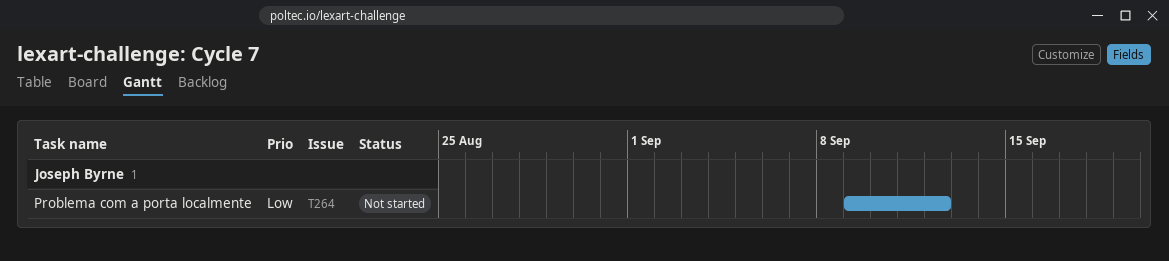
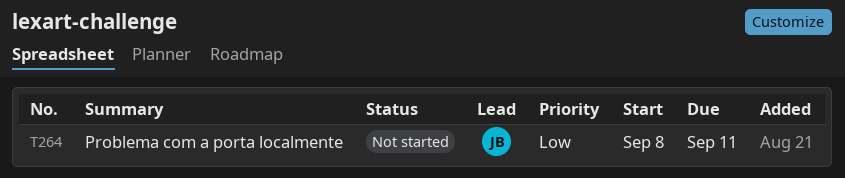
T264, start: Sep 9 -> Sep 8
T264, due: Sep 12 -> Sep 11

